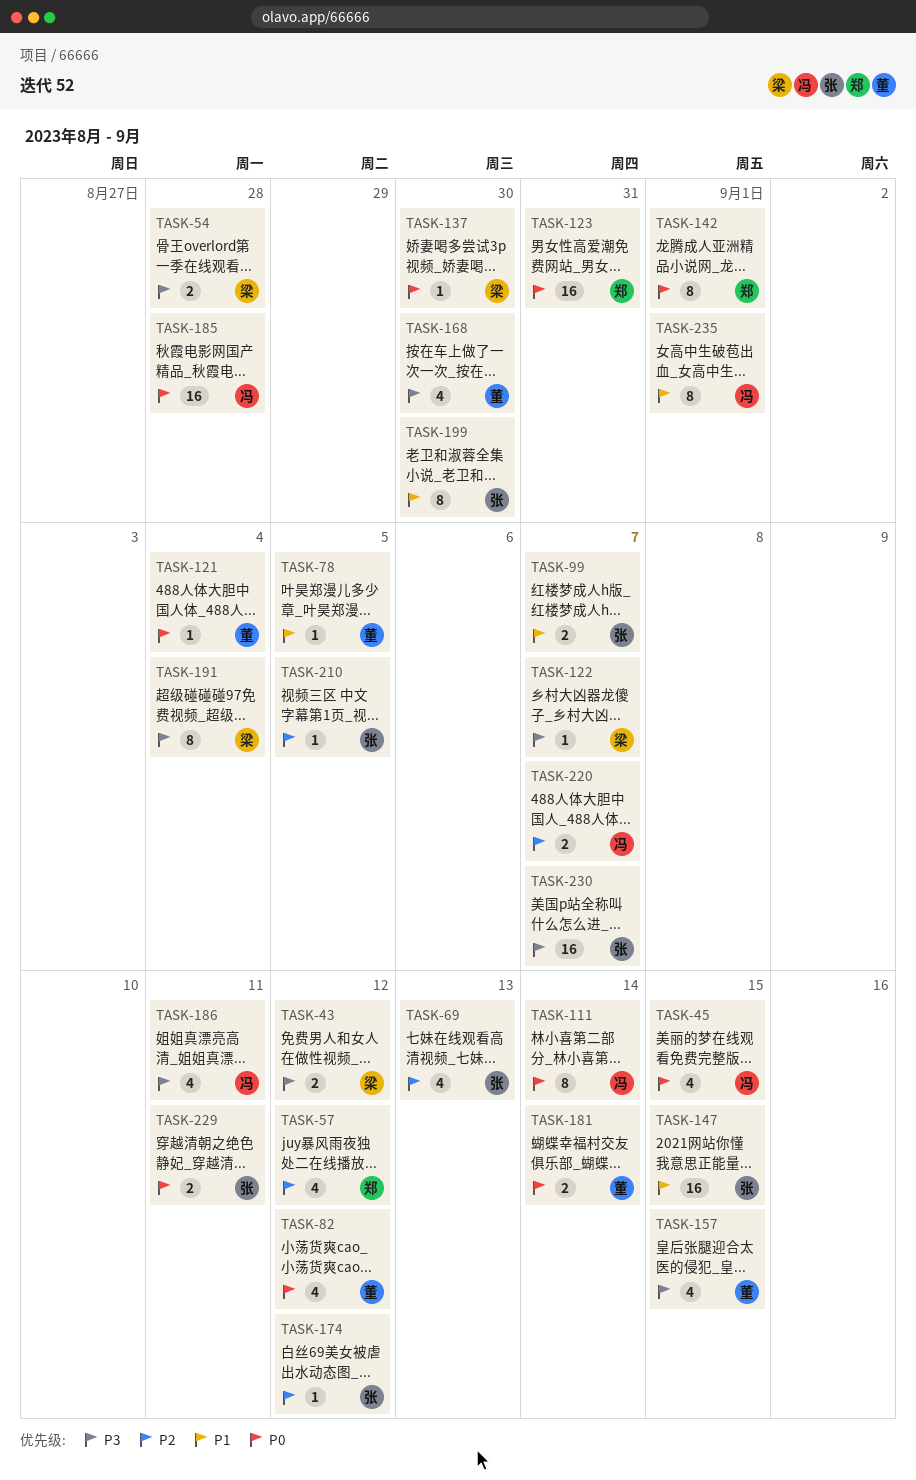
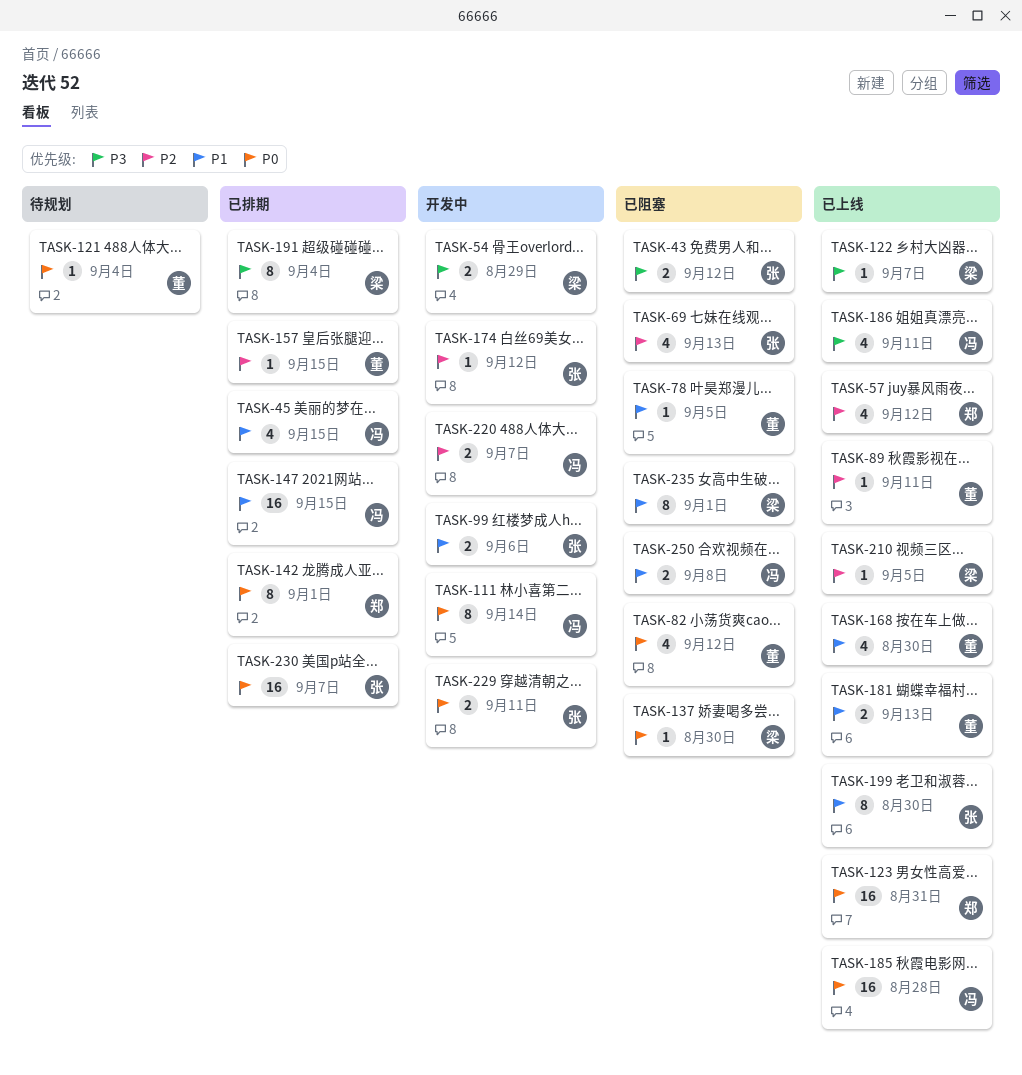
TASK-43, owner: 梁 -> 张
TASK-45, priority: P0 -> P1
TASK-54, due: Aug 28 -> Aug 29
TASK-89: none -> present
TASK-99, due: Sep 7 -> Sep 6
TASK-147, owner: 张 -> 冯
TASK-157, priority: P3 -> P2
TASK-157, estimate: 4 -> 1
TASK-168, priority: P3 -> P1
TASK-181, priority: P0 -> P1
TASK-181, due: Sep 14 -> Sep 13
TASK-210, owner: 张 -> 梁
TASK-230, priority: P3 -> P0
TASK-235, owner: 冯 -> 梁
TASK-250: none -> present

